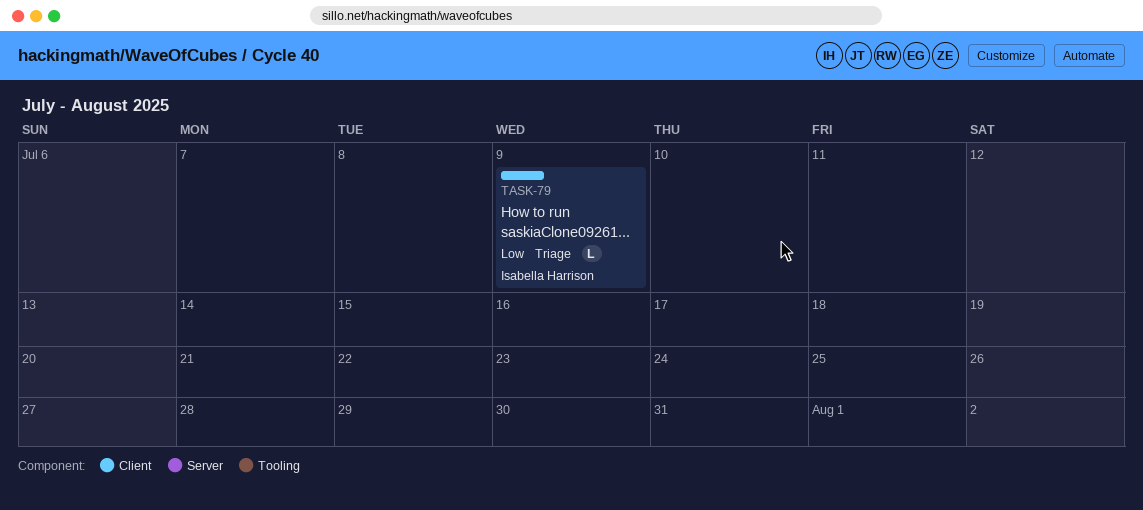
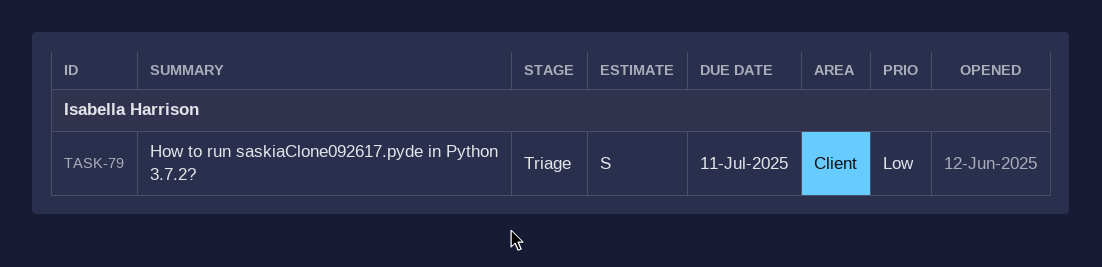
TASK-79, estimate: L -> S
TASK-79, due: Jul 9 -> Jul 11

